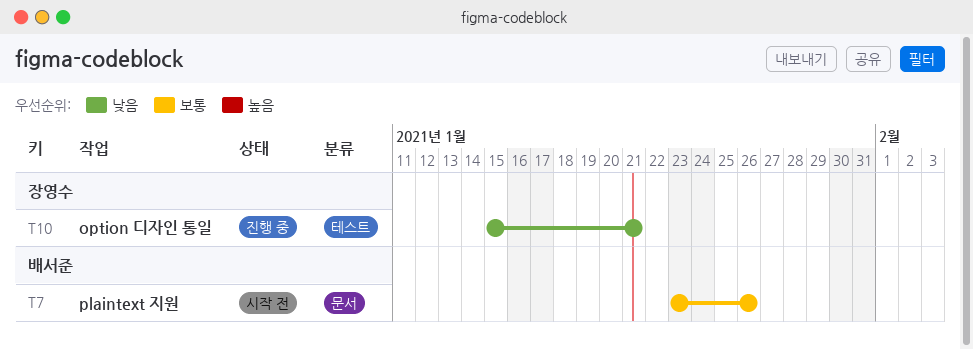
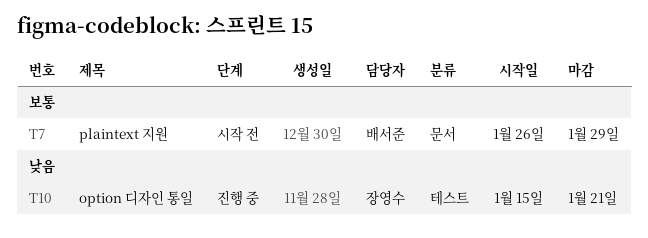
T7, start: Jan 23 -> Jan 26
T7, due: Jan 26 -> Jan 29

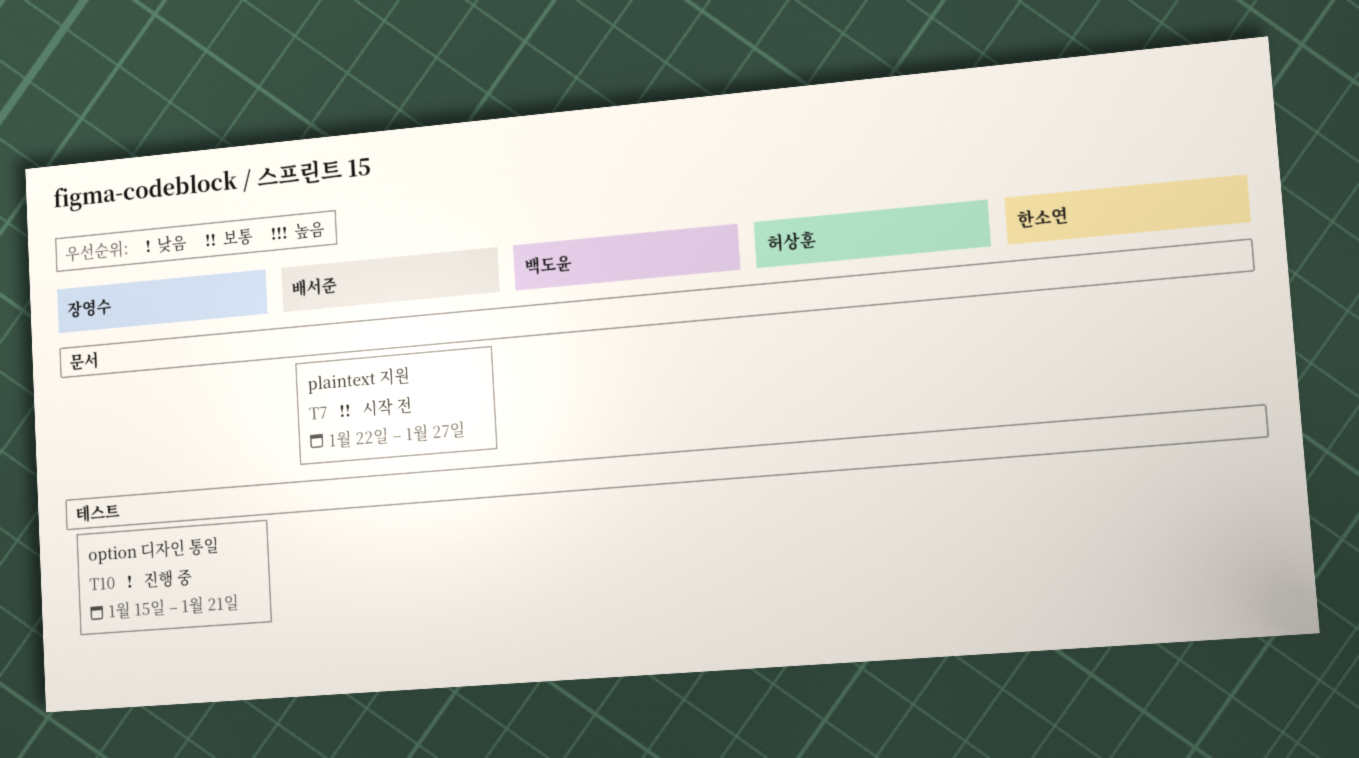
T7, start: Jan 26 -> Jan 22
T7, due: Jan 29 -> Jan 27

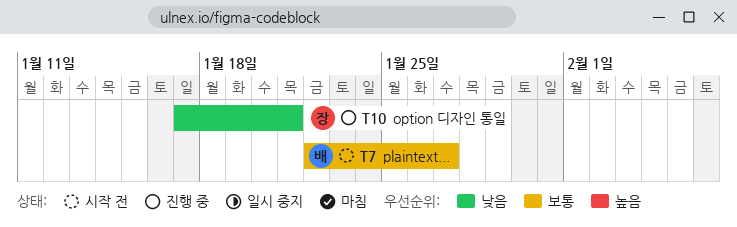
T10, start: Jan 15 -> Jan 17

